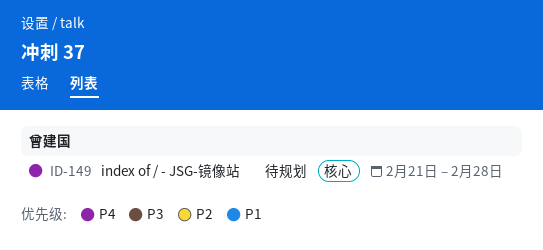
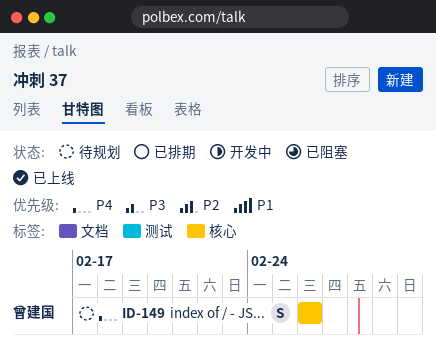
ID-149, start: Feb 21 -> Feb 26
ID-149, due: Feb 28 -> Feb 26

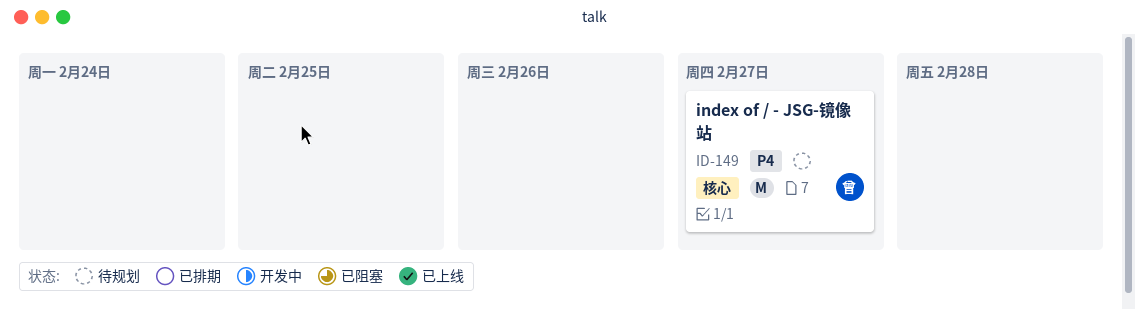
ID-149, estimate: S -> M
ID-149, due: Feb 26 -> Feb 27

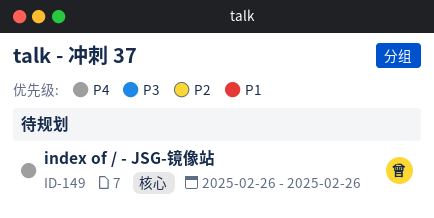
ID-149, due: Feb 27 -> Feb 26

